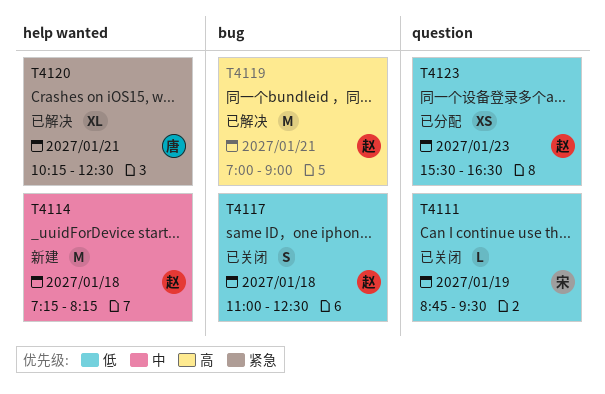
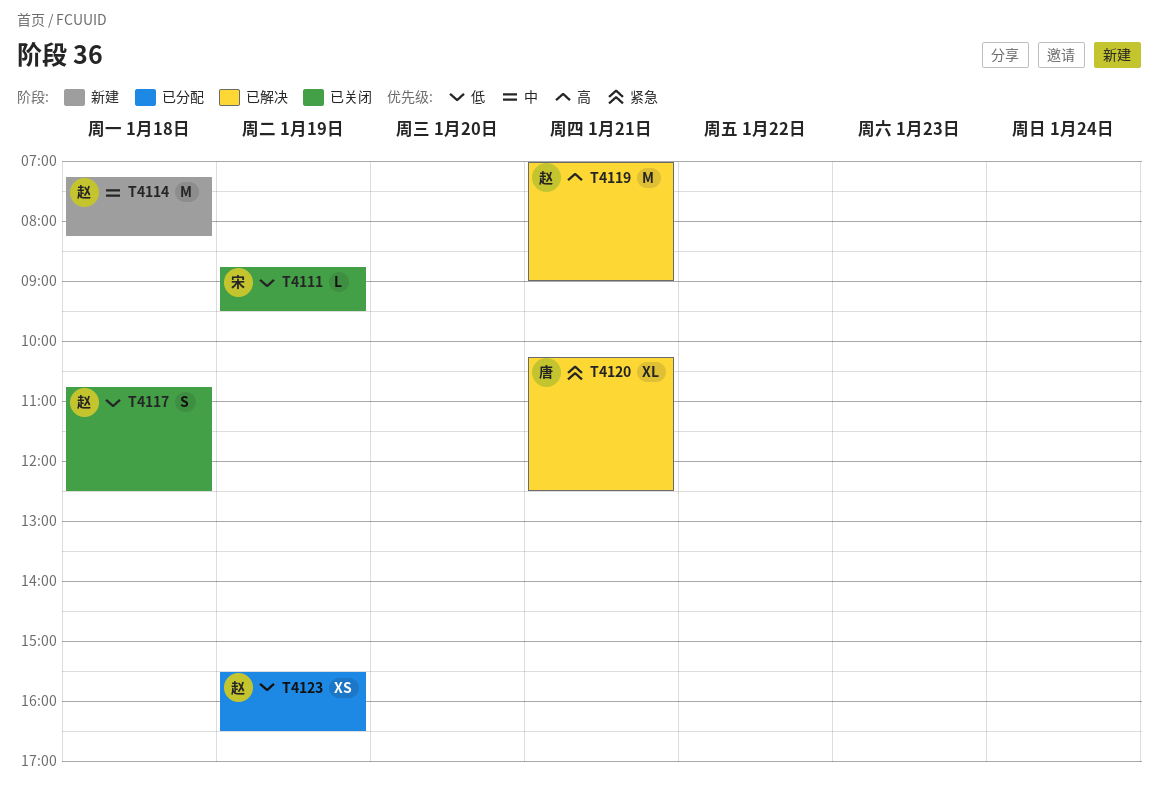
T4117, begins: 11:00 -> 10:45
T4123, day: Jan 23 -> Jan 19

